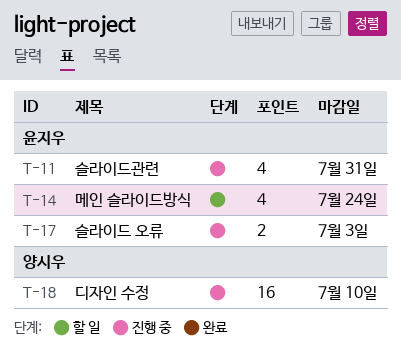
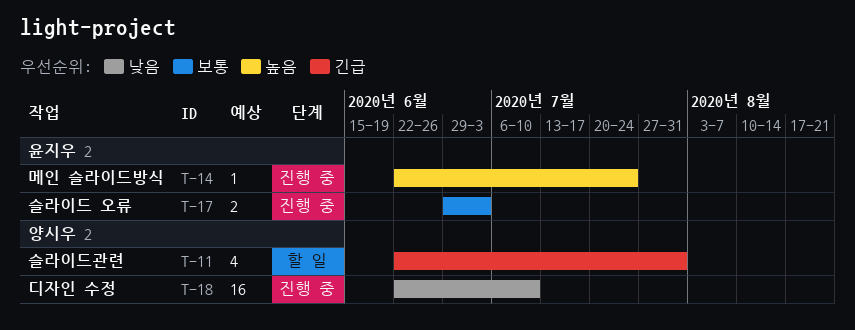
T-11, status: 진행 중 -> 할 일
T-11, owner: 윤지우 -> 양시우
T-14, status: 할 일 -> 진행 중
T-14, estimate: 4 -> 1

